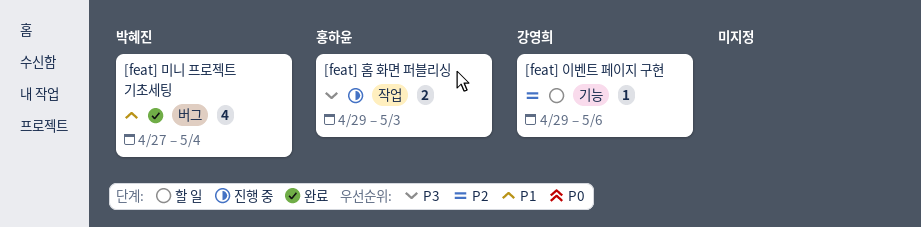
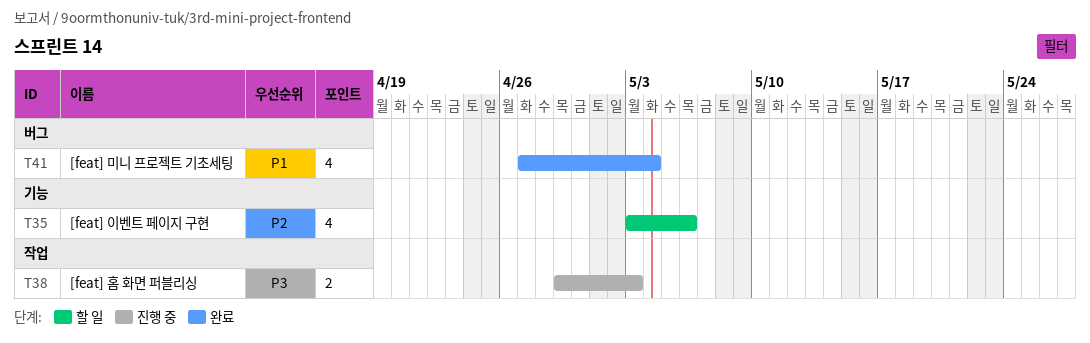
[feat] 이벤트 페이지 구현, estimate: 1 -> 4
[feat] 이벤트 페이지 구현, start: Apr 29 -> May 3

